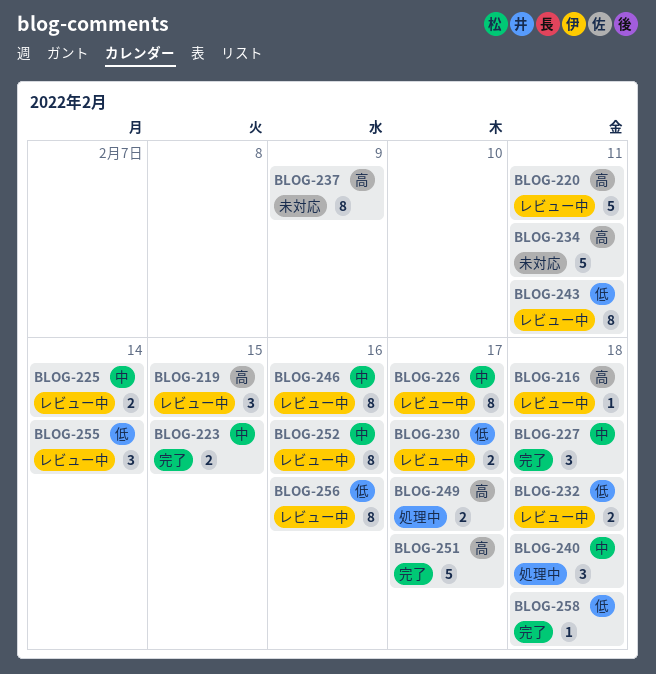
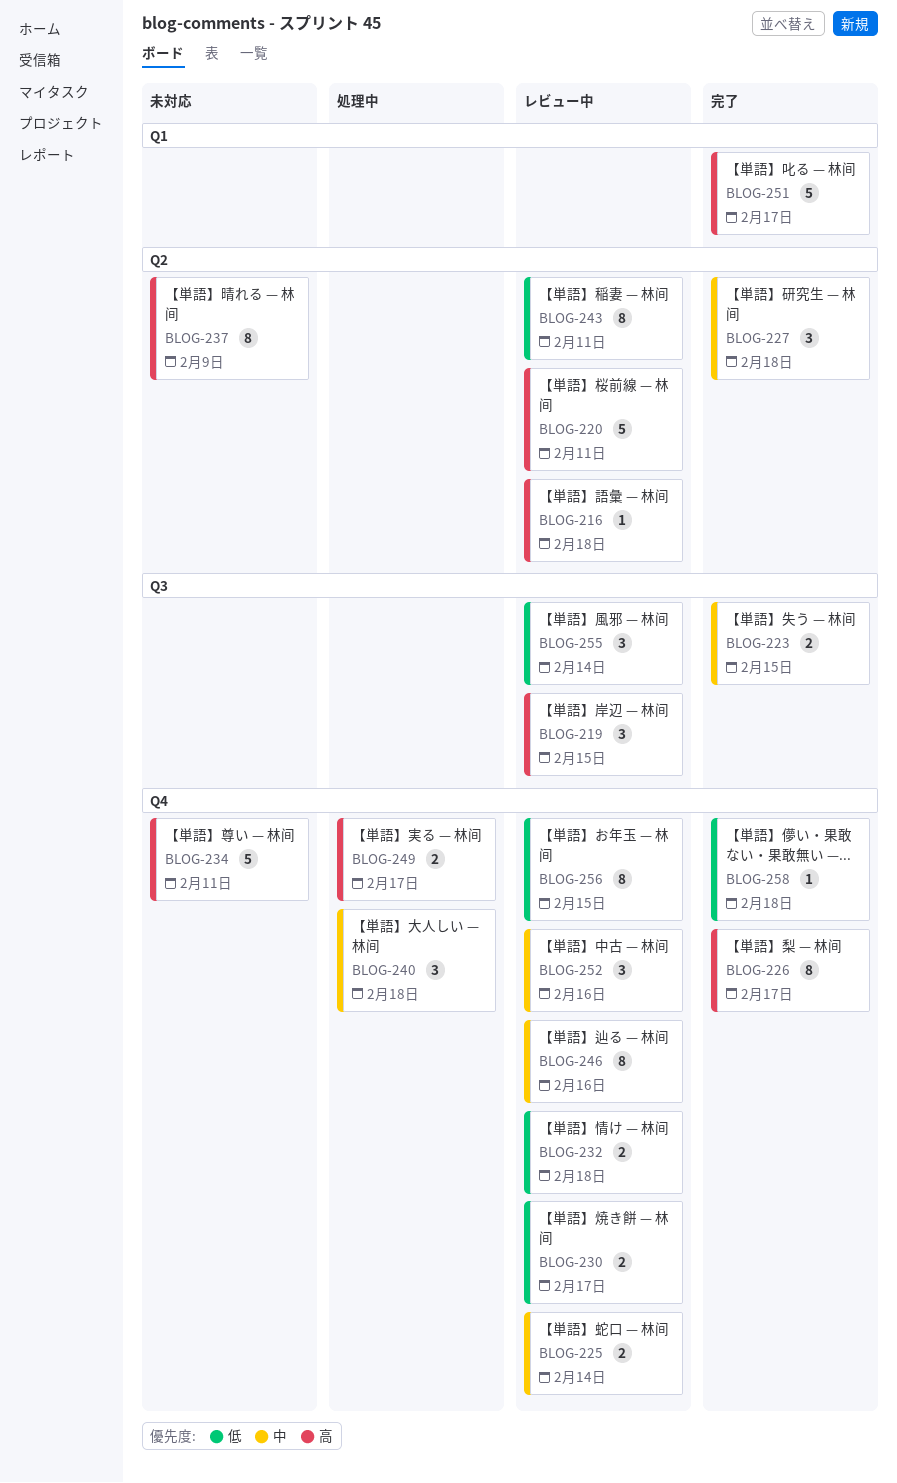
BLOG-226, status: レビュー中 -> 完了
BLOG-226, priority: 中 -> 高
BLOG-252, estimate: 8 -> 3
BLOG-256, due: Feb 16 -> Feb 15

